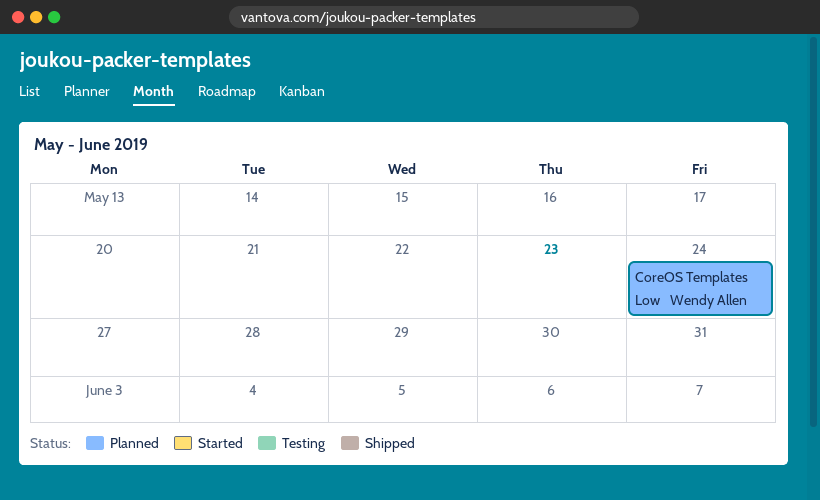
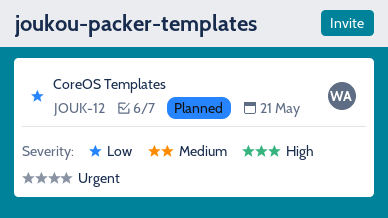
CoreOS Templates, due: May 24 -> May 21

